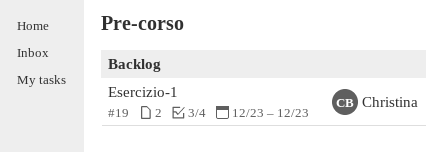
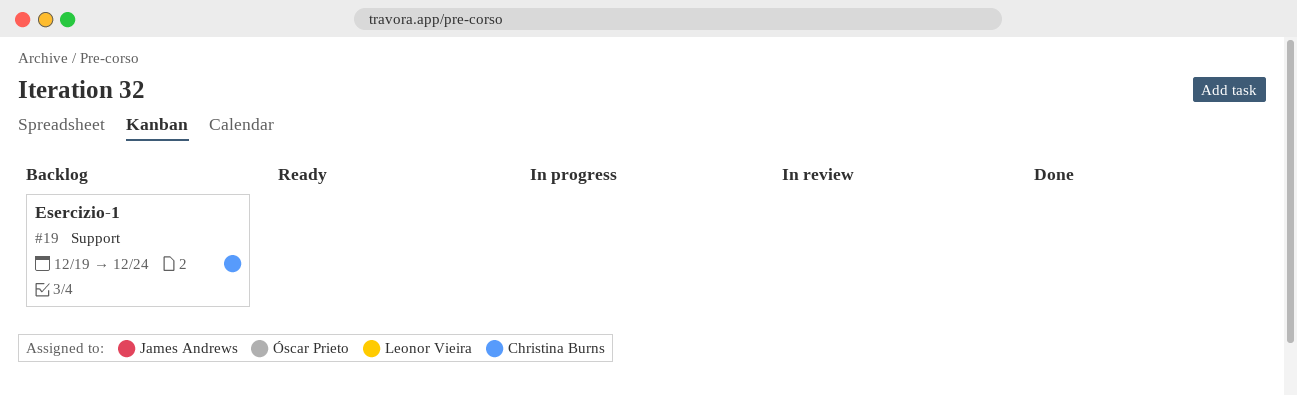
#19, start: Dec 23 -> Dec 19
#19, due: Dec 23 -> Dec 24

